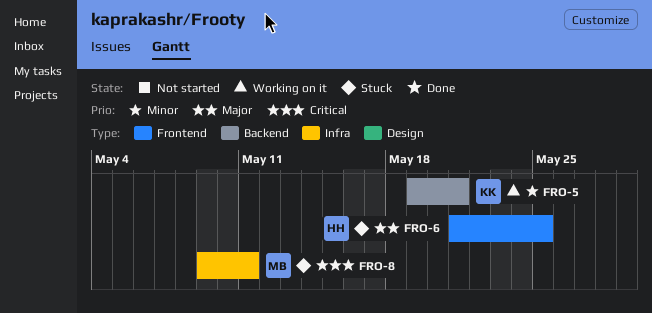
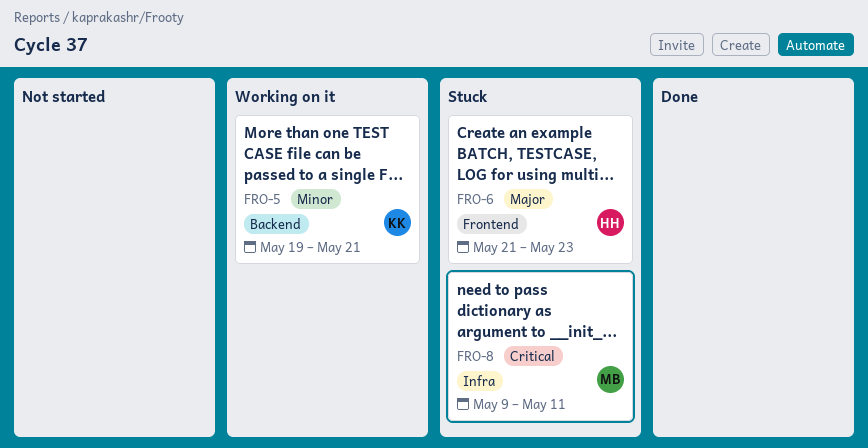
FRO-6, due: May 25 -> May 23

